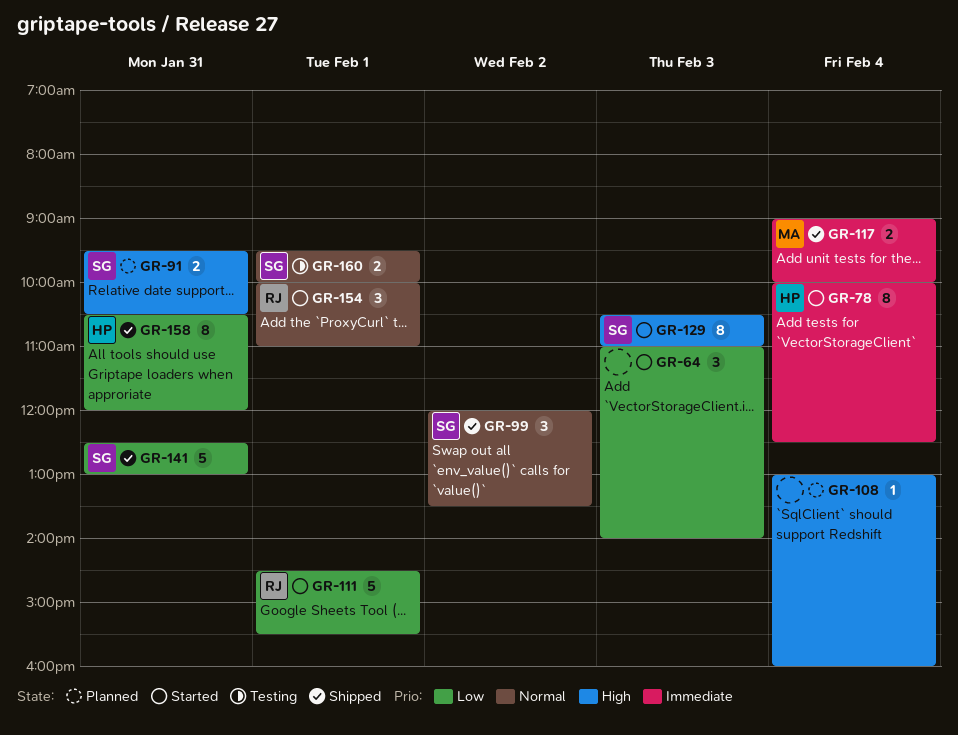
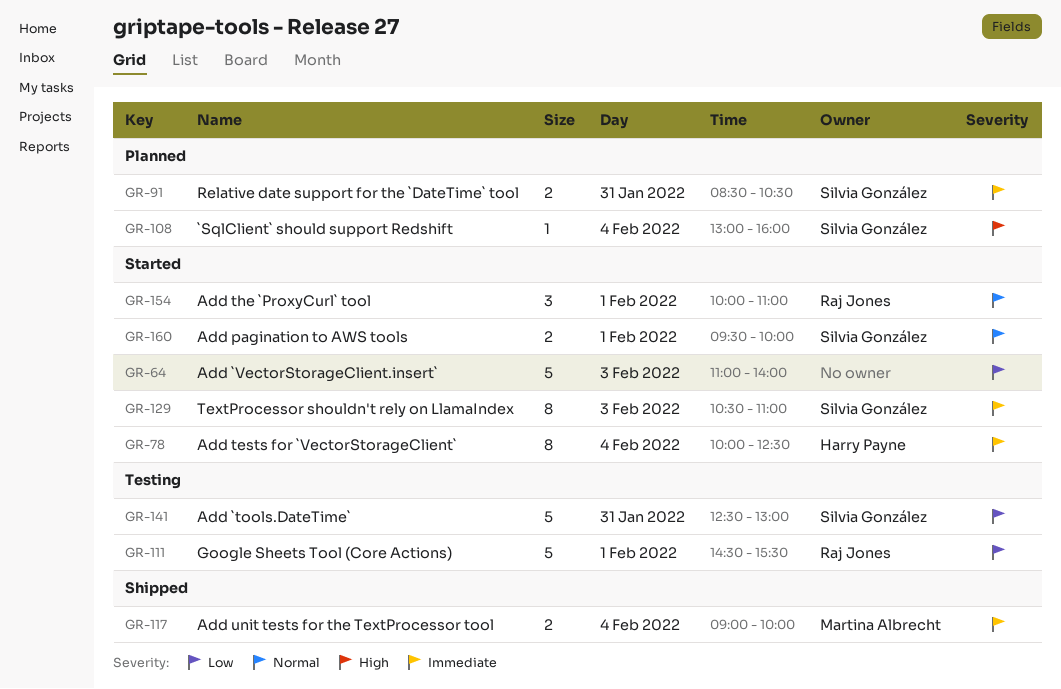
GR-64, estimate: 3 -> 5
GR-91, priority: High -> Immediate
GR-91, begins: 09:30 -> 08:30
GR-99: present -> none
GR-108, owner: none -> Silvia González
GR-111, status: Started -> Testing
GR-129, priority: High -> Immediate
GR-141, status: Shipped -> Testing
GR-158: present -> none
GR-160, status: Testing -> Started

